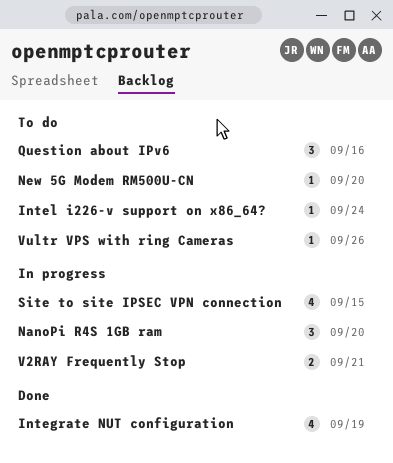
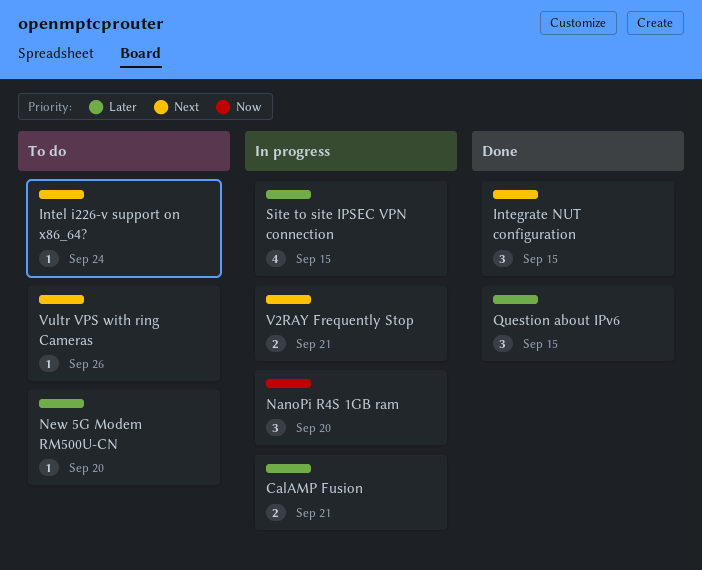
CalAMP Fusion: none -> present
Integrate NUT configuration, estimate: 4 -> 3
Integrate NUT configuration, due: Sep 19 -> Sep 15
Question about IPv6, status: To do -> Done
Question about IPv6, due: Sep 16 -> Sep 15

